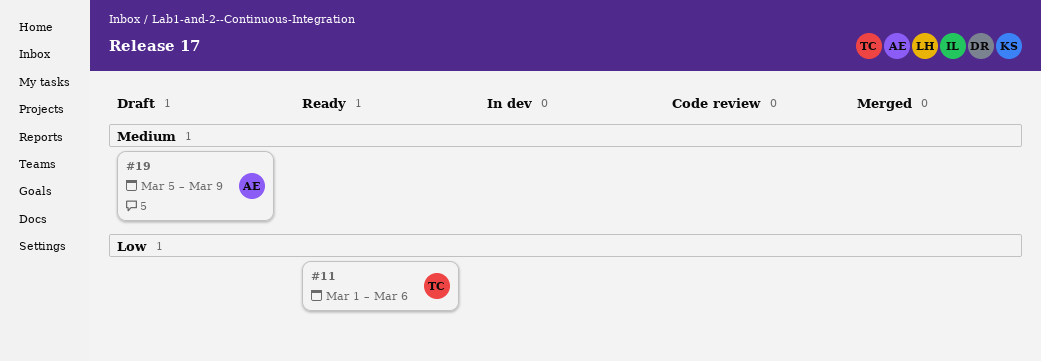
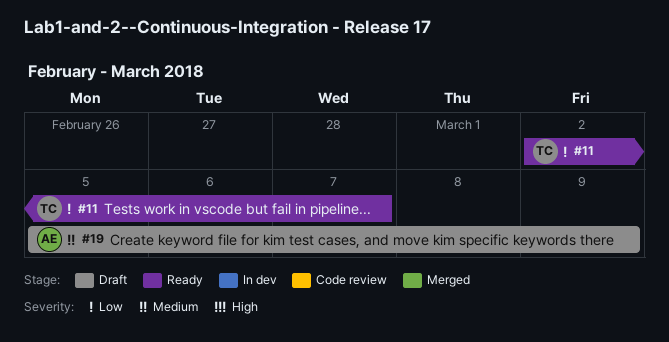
#11, start: Mar 1 -> Mar 2
#11, due: Mar 6 -> Mar 7

